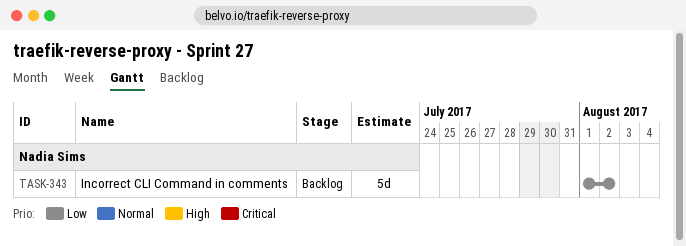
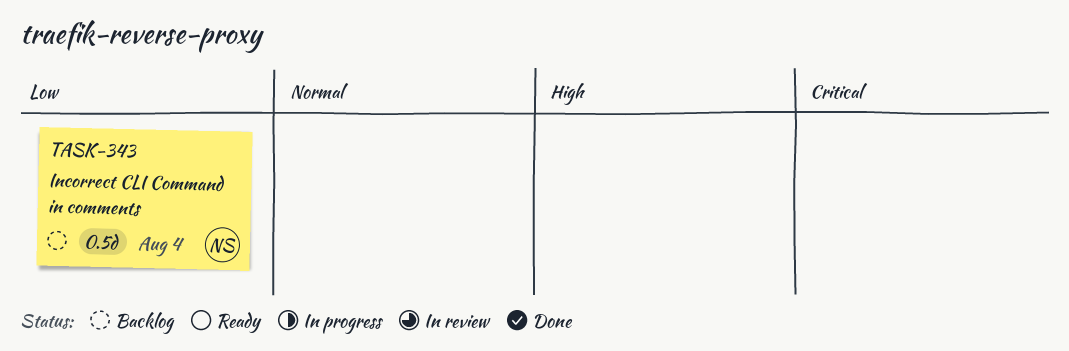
TASK-343, estimate: 5d -> 0.5d
TASK-343, due: Aug 2 -> Aug 4

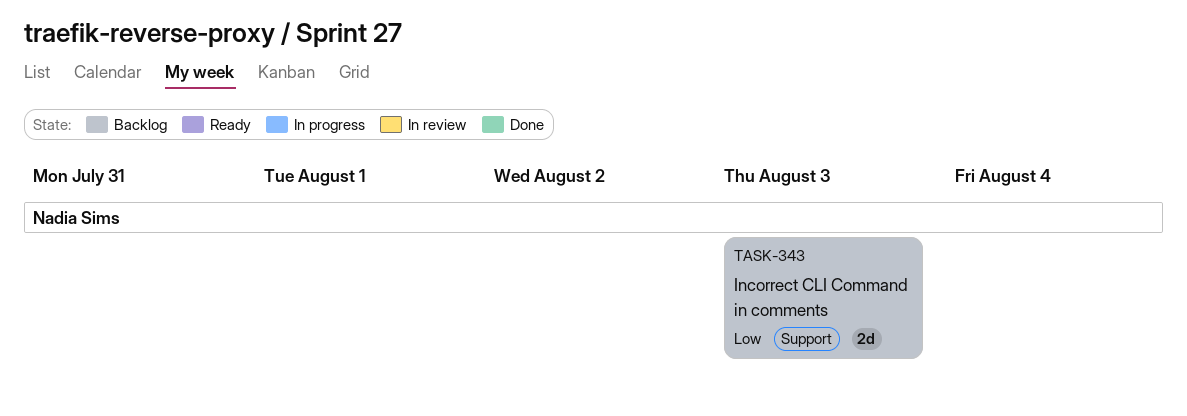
TASK-343, estimate: 0.5d -> 2d
TASK-343, due: Aug 4 -> Aug 3

